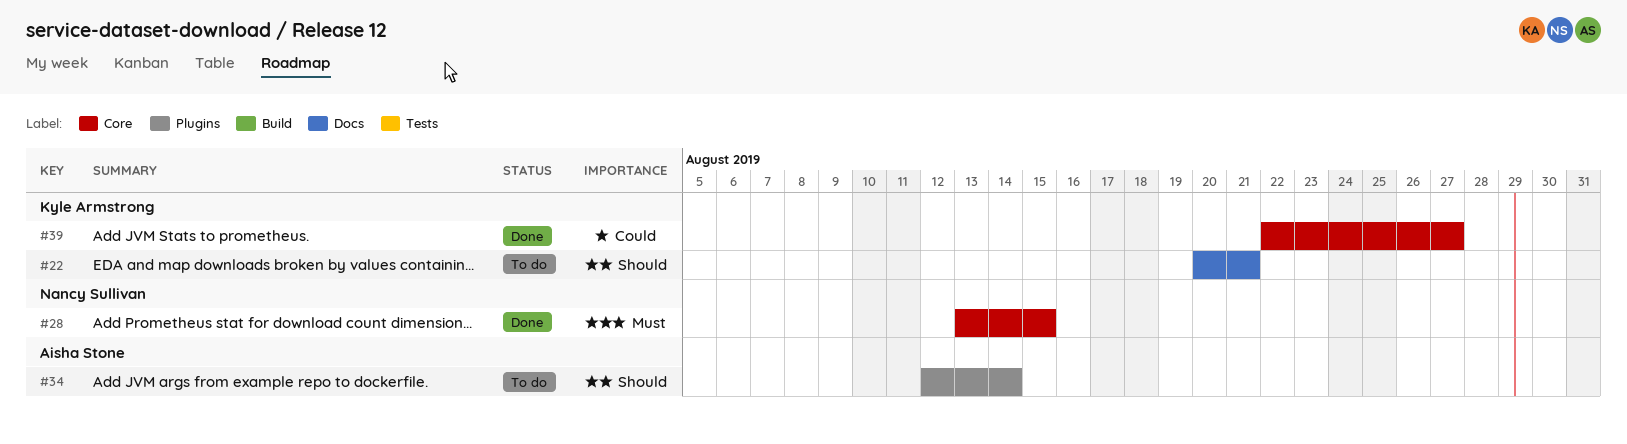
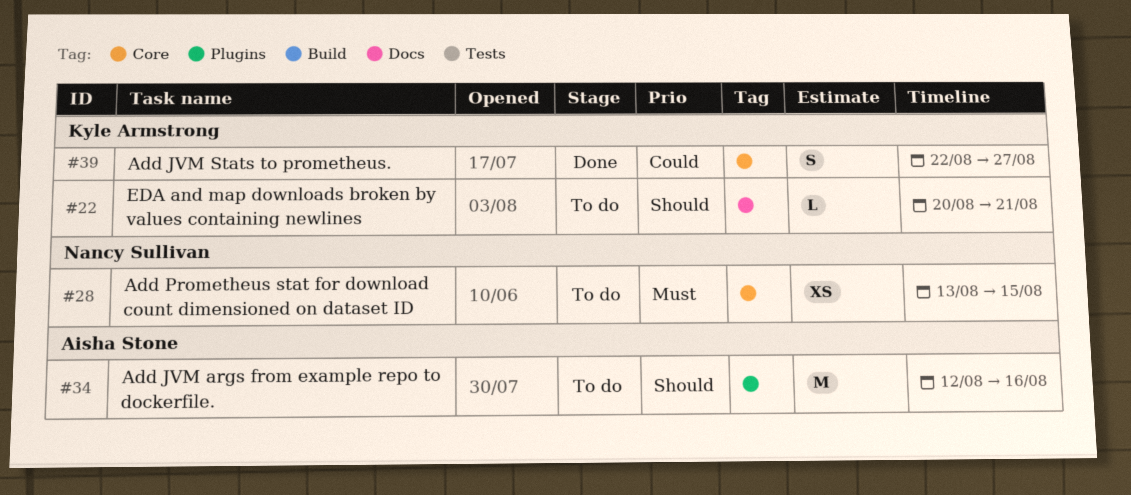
#28, status: Done -> To do
#34, due: Aug 14 -> Aug 16

